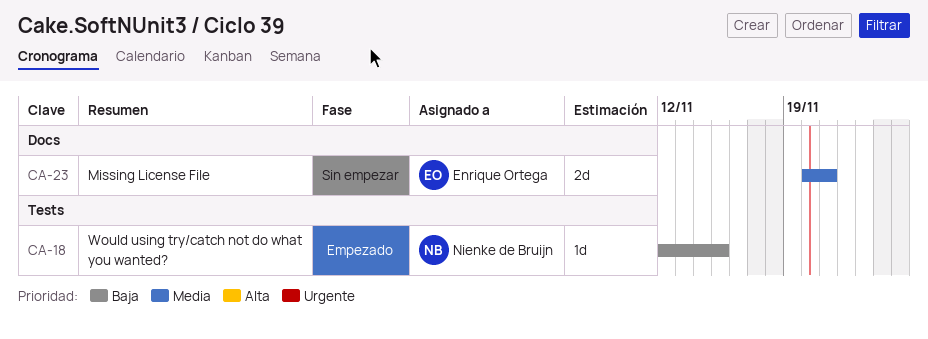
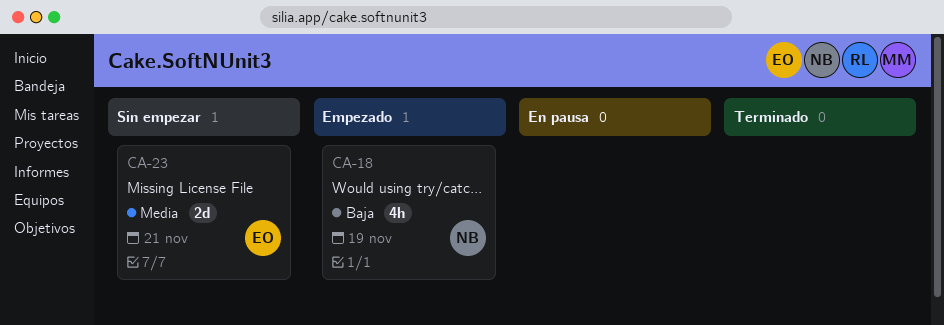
CA-18, estimate: 1d -> 4h
CA-18, due: Nov 15 -> Nov 19

